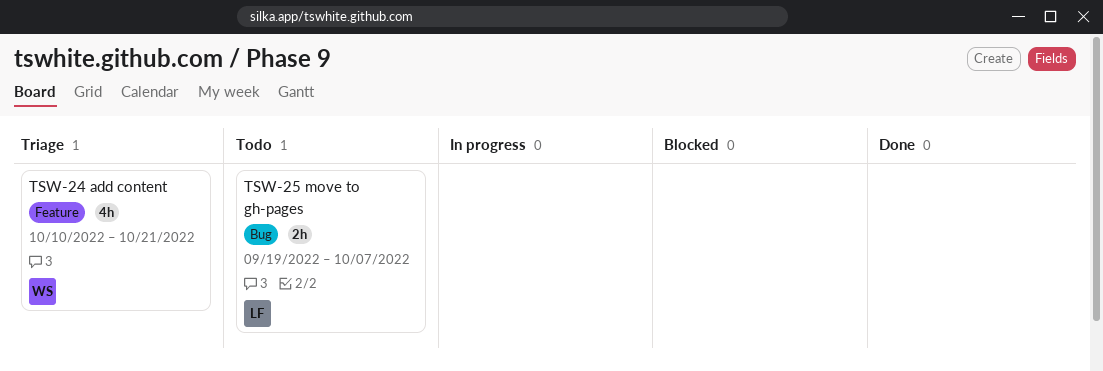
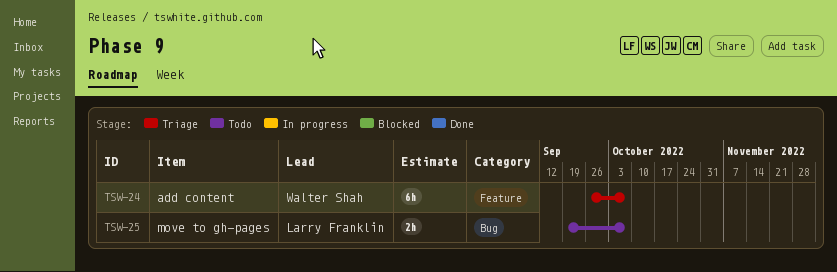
TSW-24, estimate: 4h -> 6h
TSW-24, start: Oct 10 -> Sep 26
TSW-24, due: Oct 21 -> Oct 7

